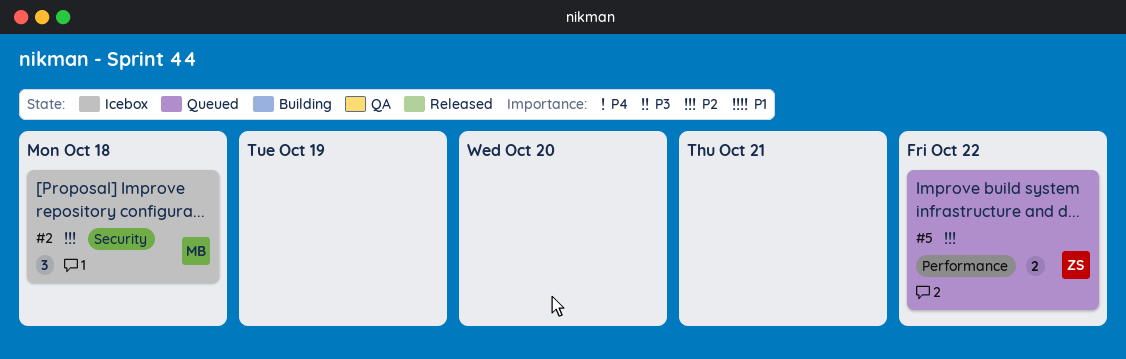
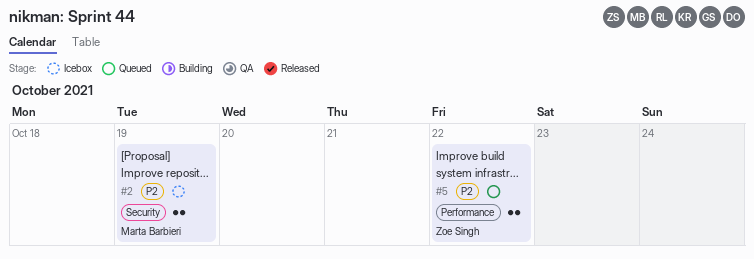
#2, estimate: 3 -> 2
#2, due: Oct 18 -> Oct 19

